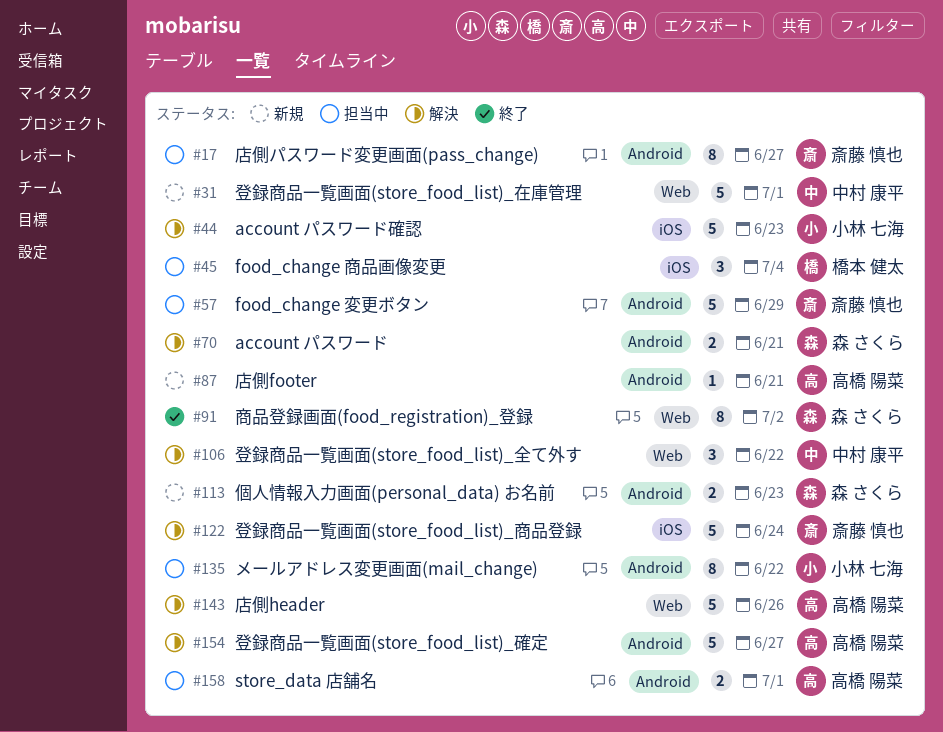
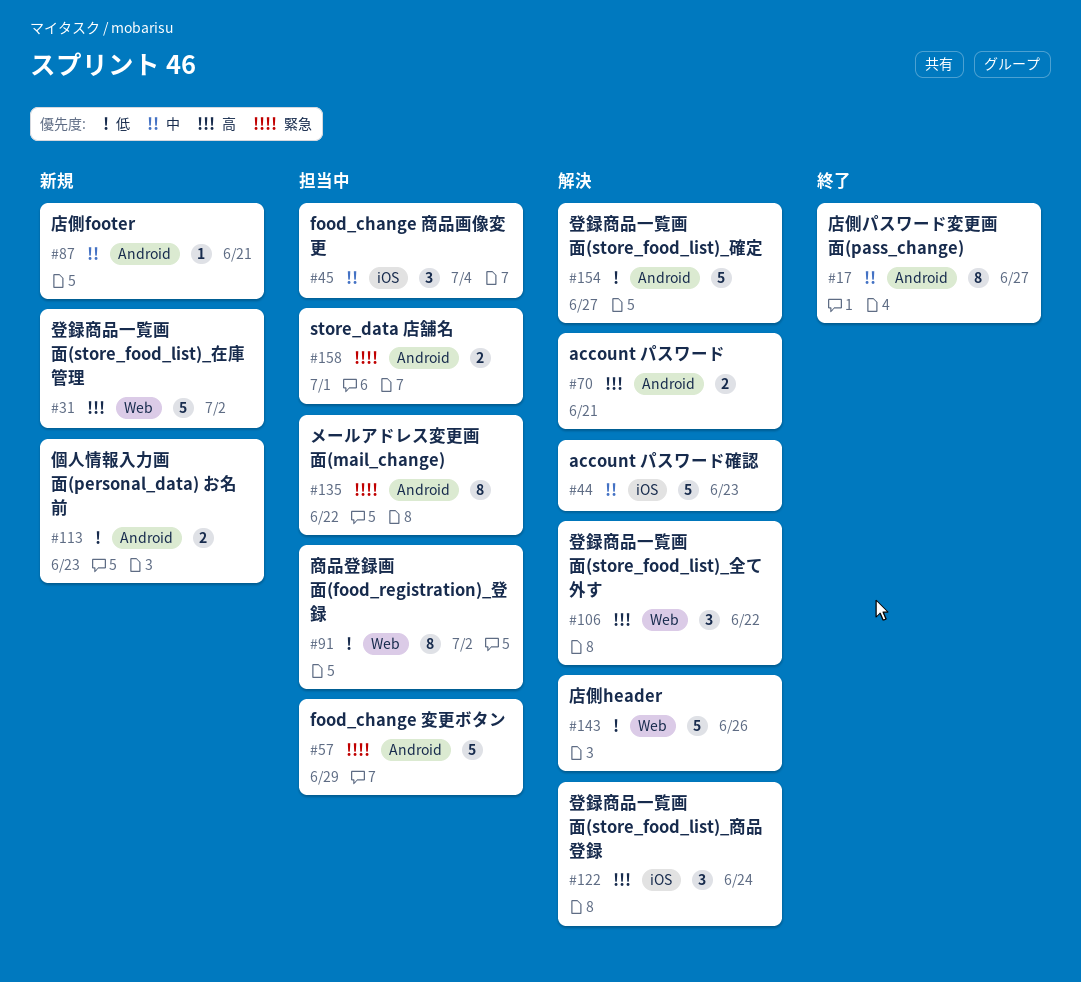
#17, status: 担当中 -> 終了
#31, due: Jul 1 -> Jul 2
#91, status: 終了 -> 担当中
#122, estimate: 5 -> 3

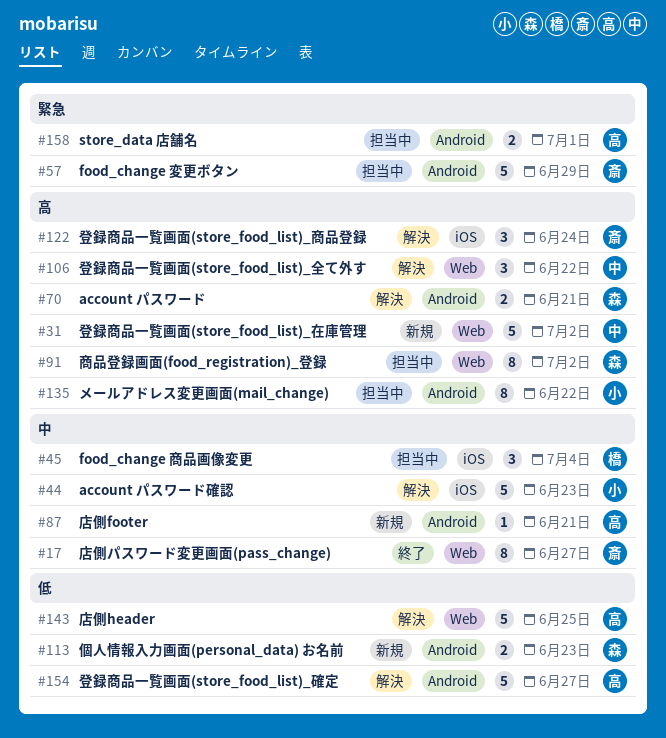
#17, label: Android -> Web
#91, priority: 低 -> 高
#135, priority: 緊急 -> 高
#143, due: Jun 26 -> Jun 25

